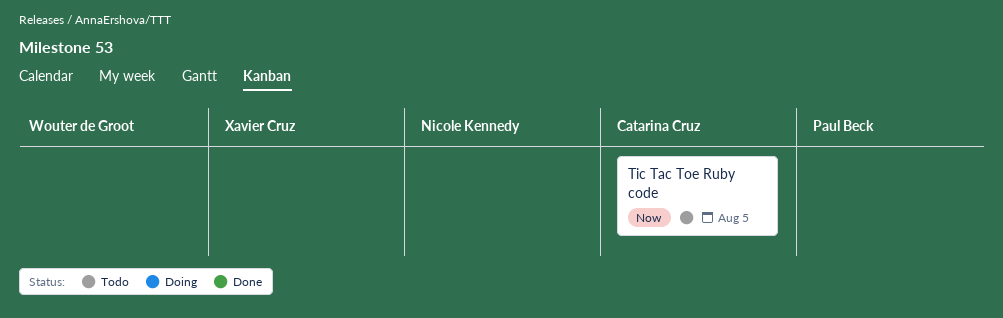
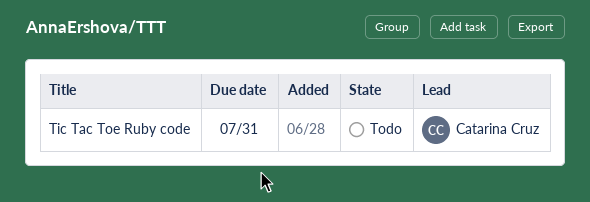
Tic Tac Toe Ruby code, due: Aug 5 -> Jul 31

